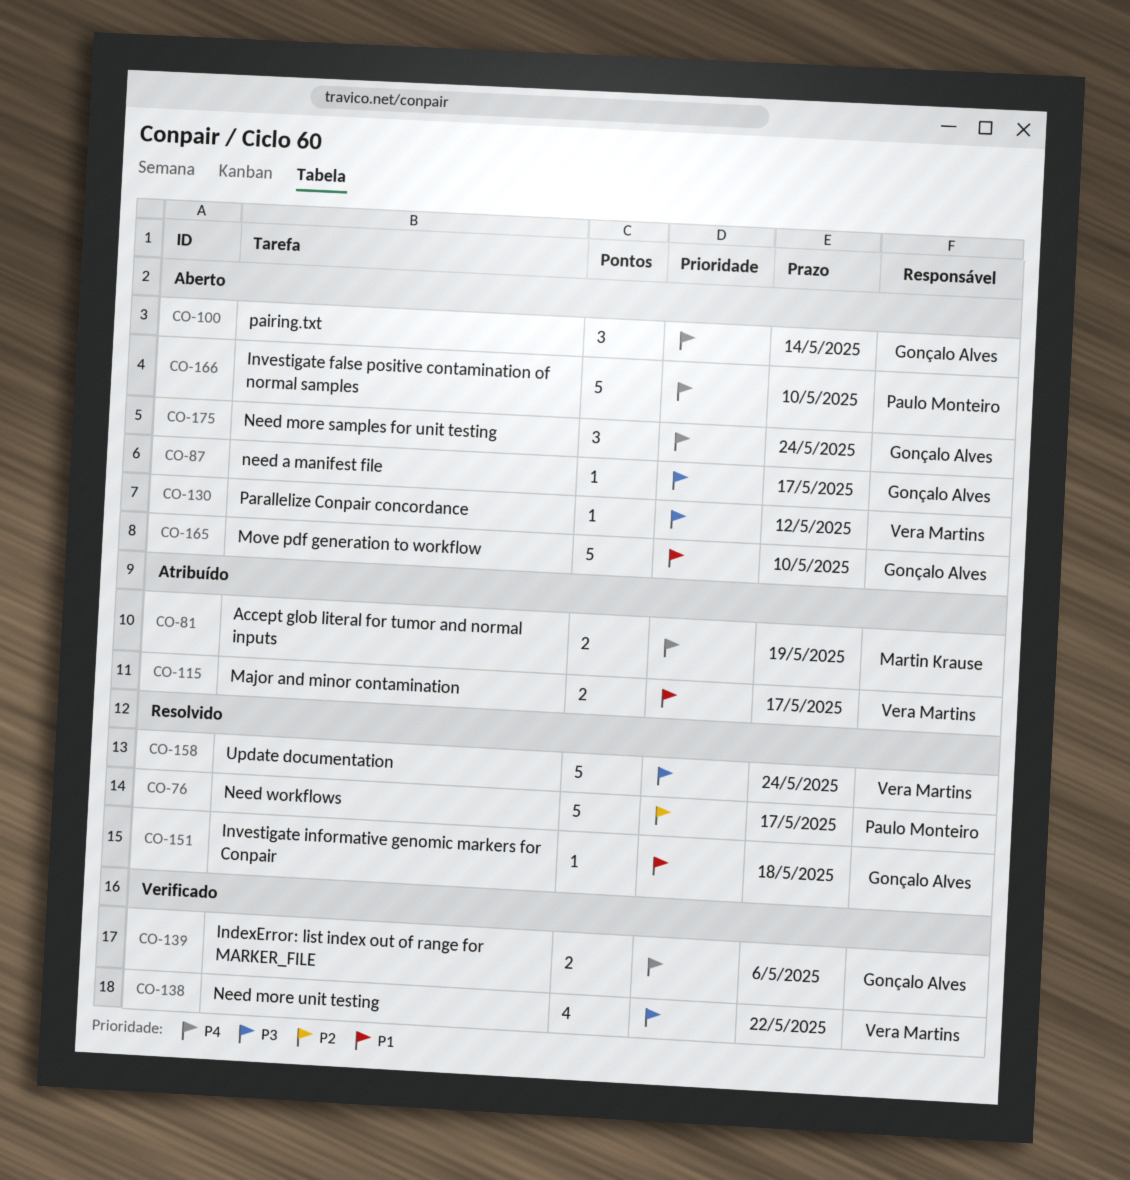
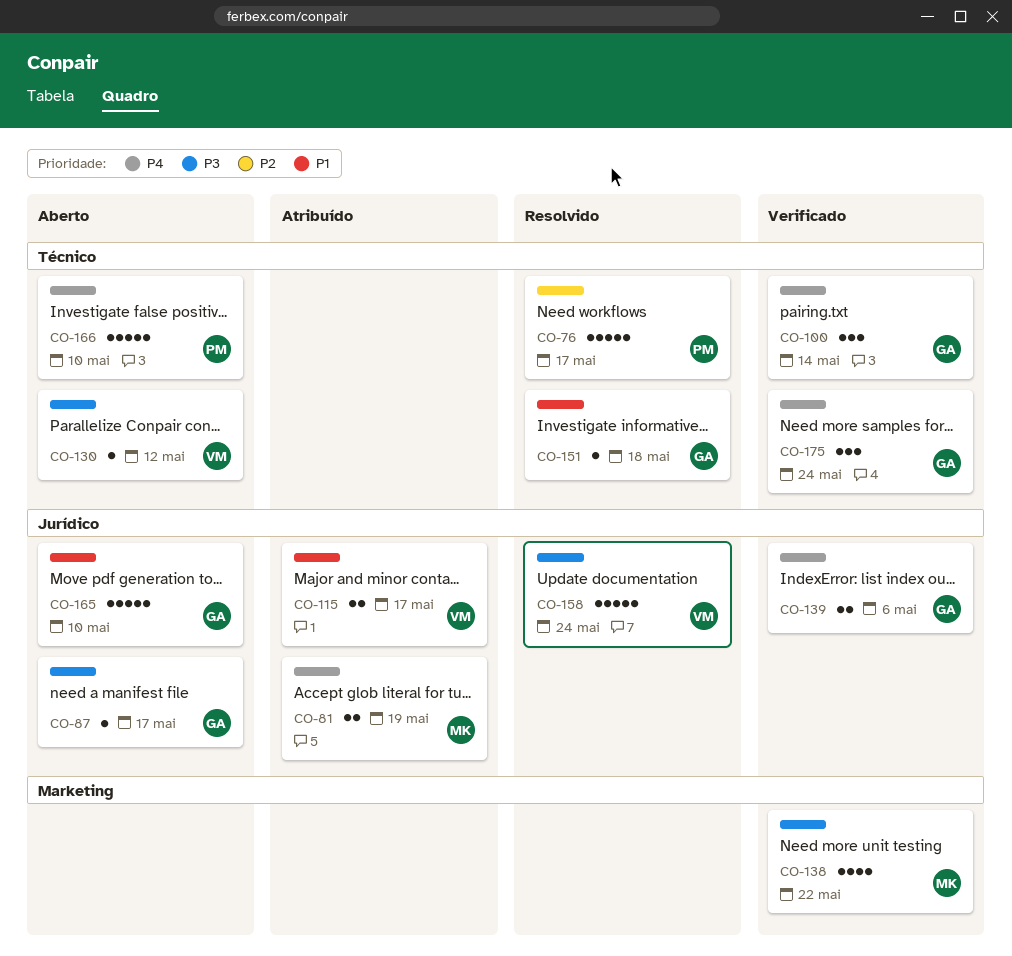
CO-100, status: Aberto -> Verificado
CO-138, owner: Vera Martins -> Martin Krause
CO-175, status: Aberto -> Verificado

